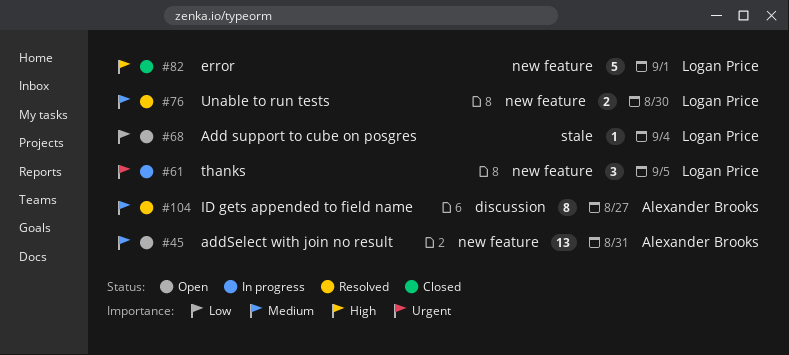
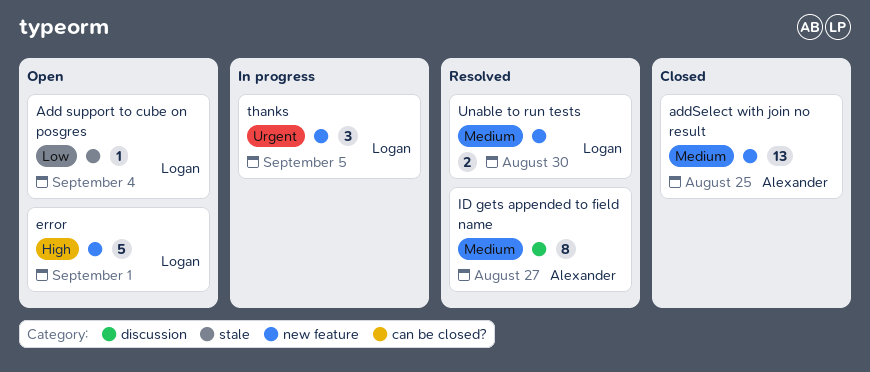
addSelect with join no result, status: Open -> Closed
addSelect with join no result, due: Aug 31 -> Aug 25
error, status: Closed -> Open

